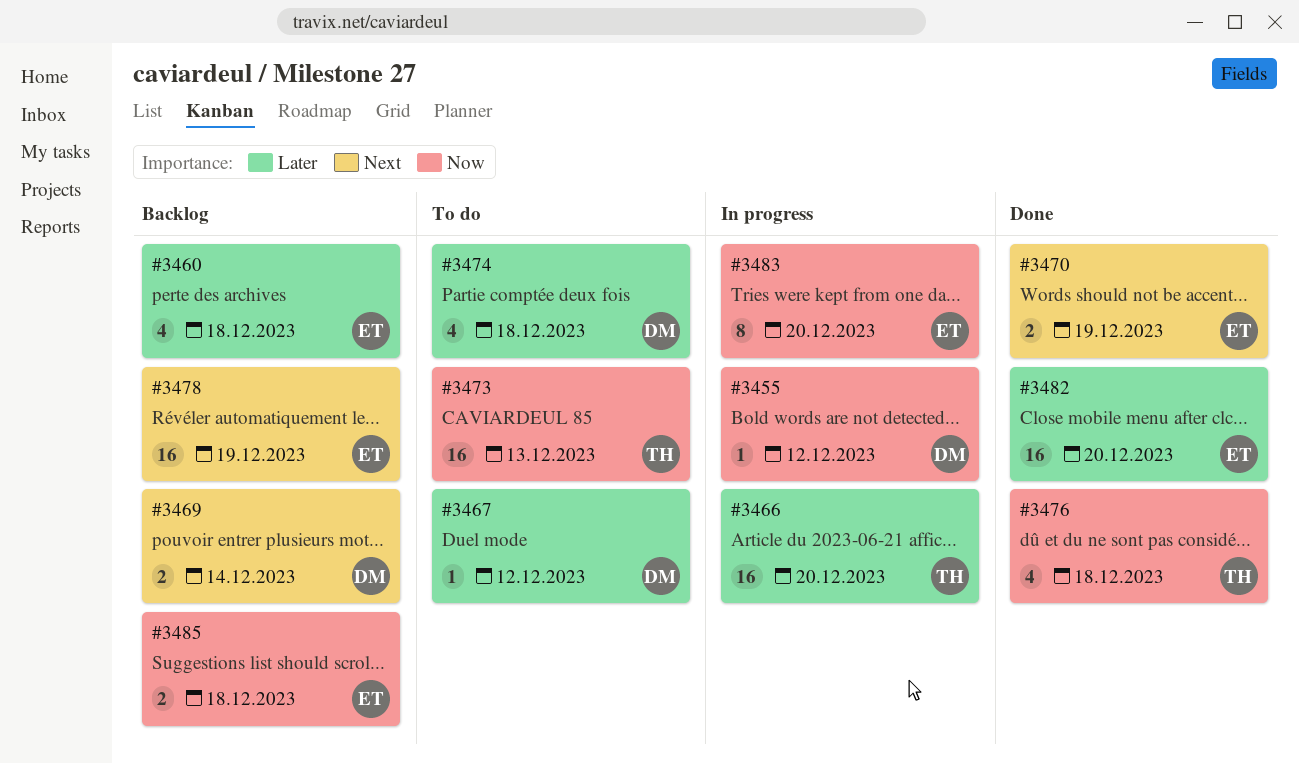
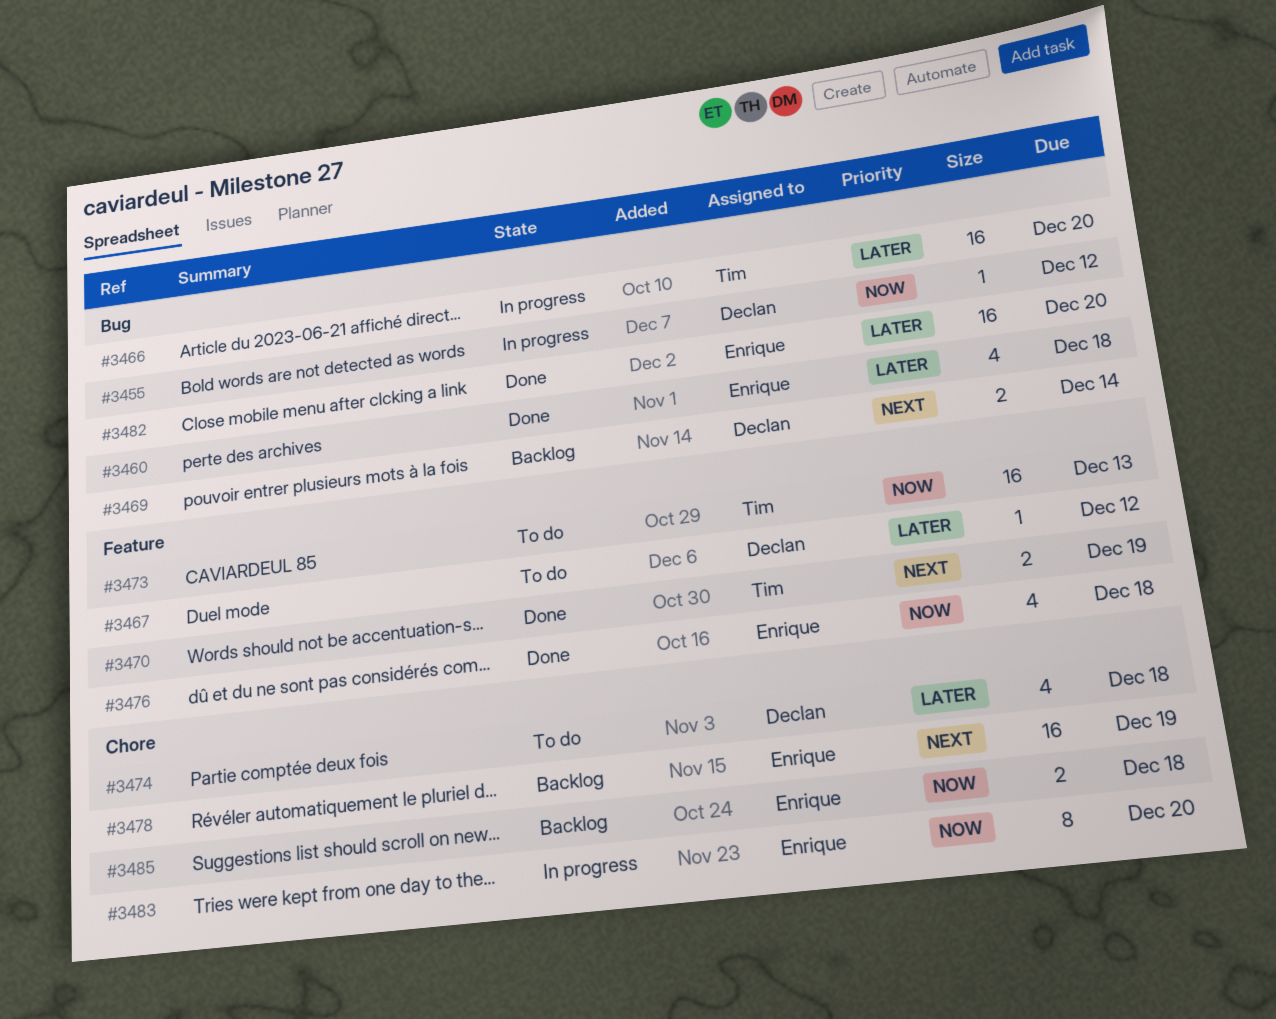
#3460, status: Backlog -> Done
#3470, owner: Enrique -> Tim
#3476, owner: Tim -> Enrique

